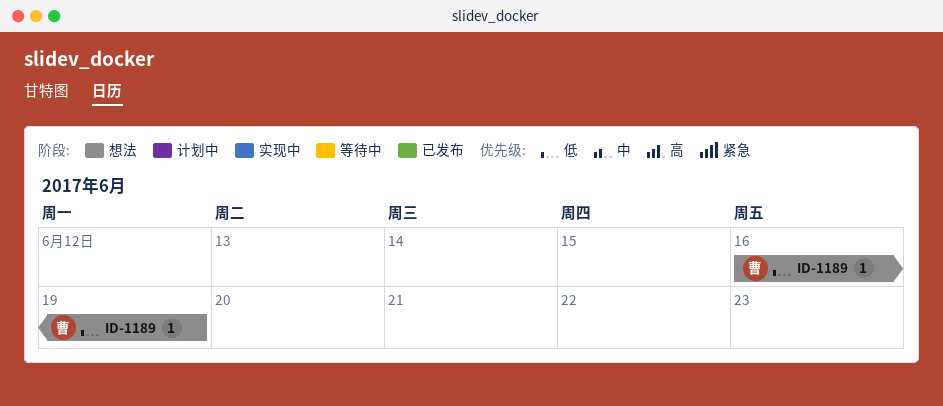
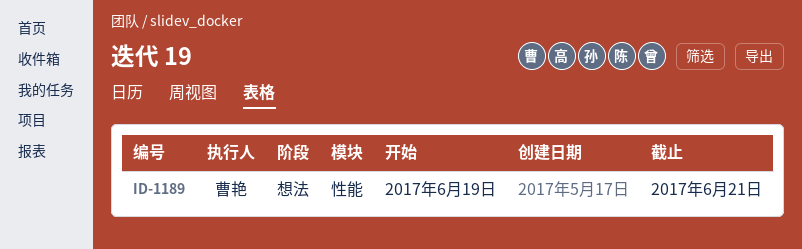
ID-1189, start: Jun 16 -> Jun 19
ID-1189, due: Jun 19 -> Jun 21

